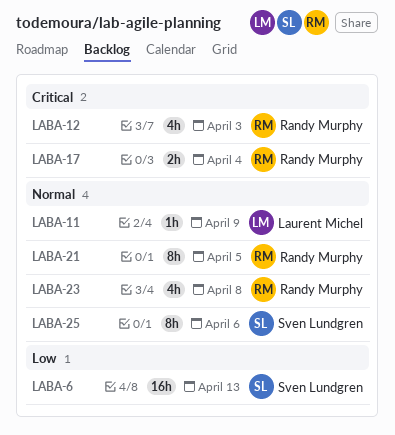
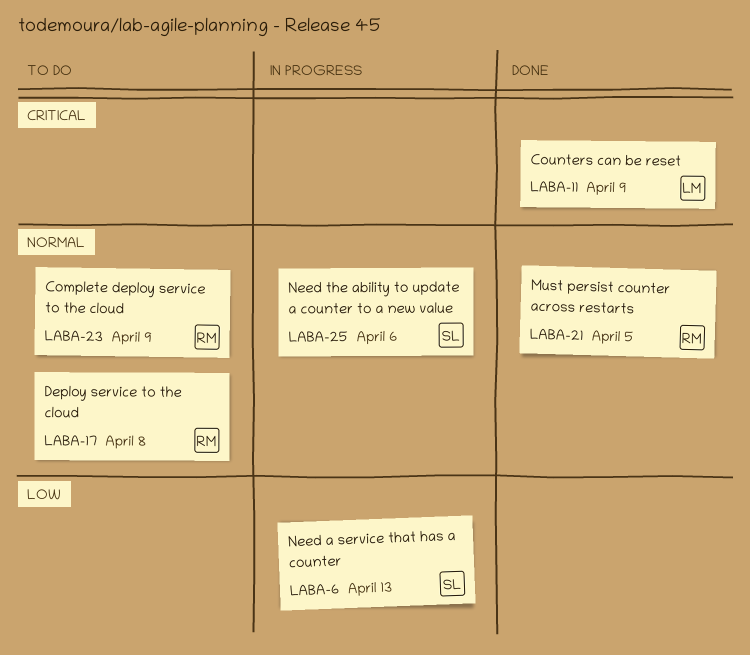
LABA-11, priority: Normal -> Critical
LABA-12: present -> none
LABA-17, priority: Critical -> Normal
LABA-17, due: Apr 4 -> Apr 8
LABA-23, due: Apr 8 -> Apr 9

